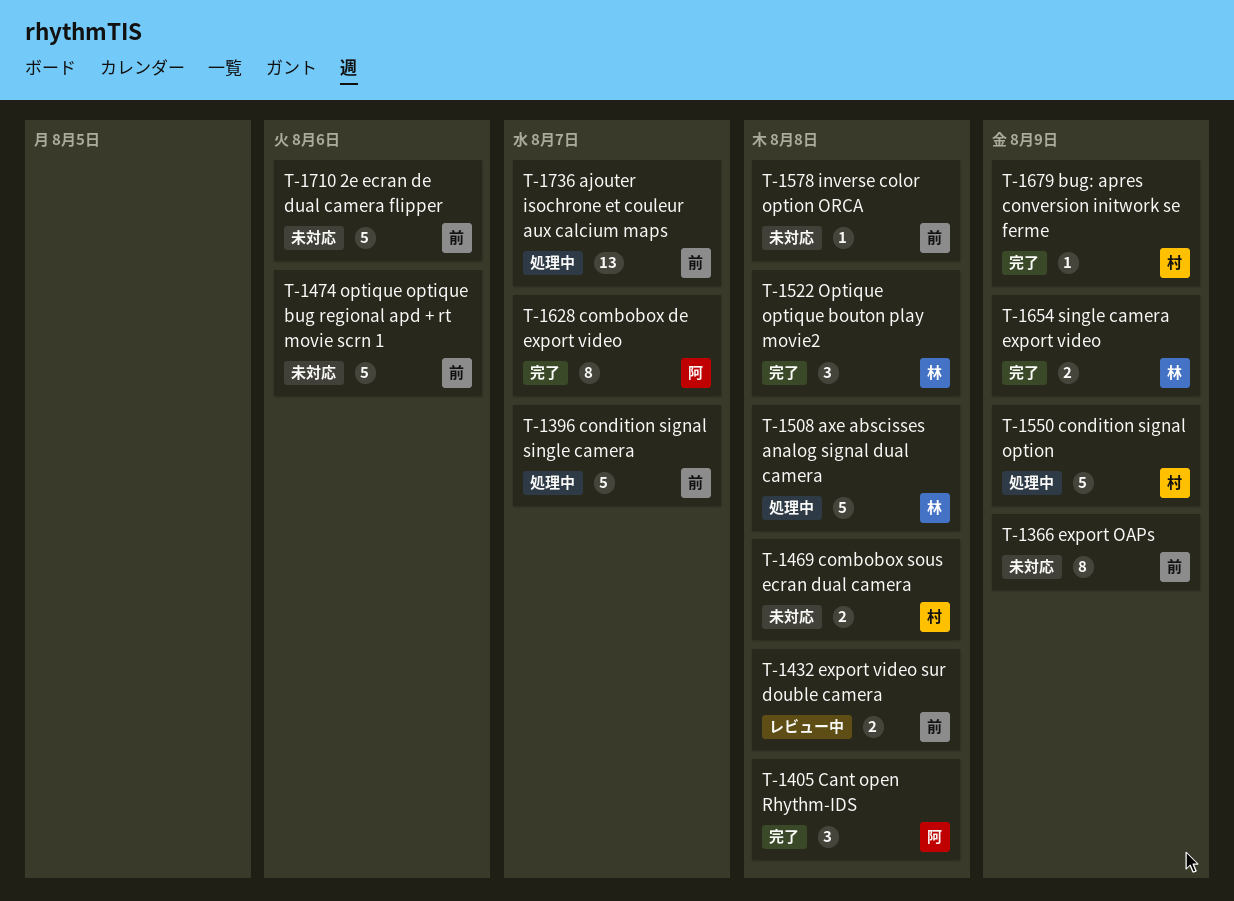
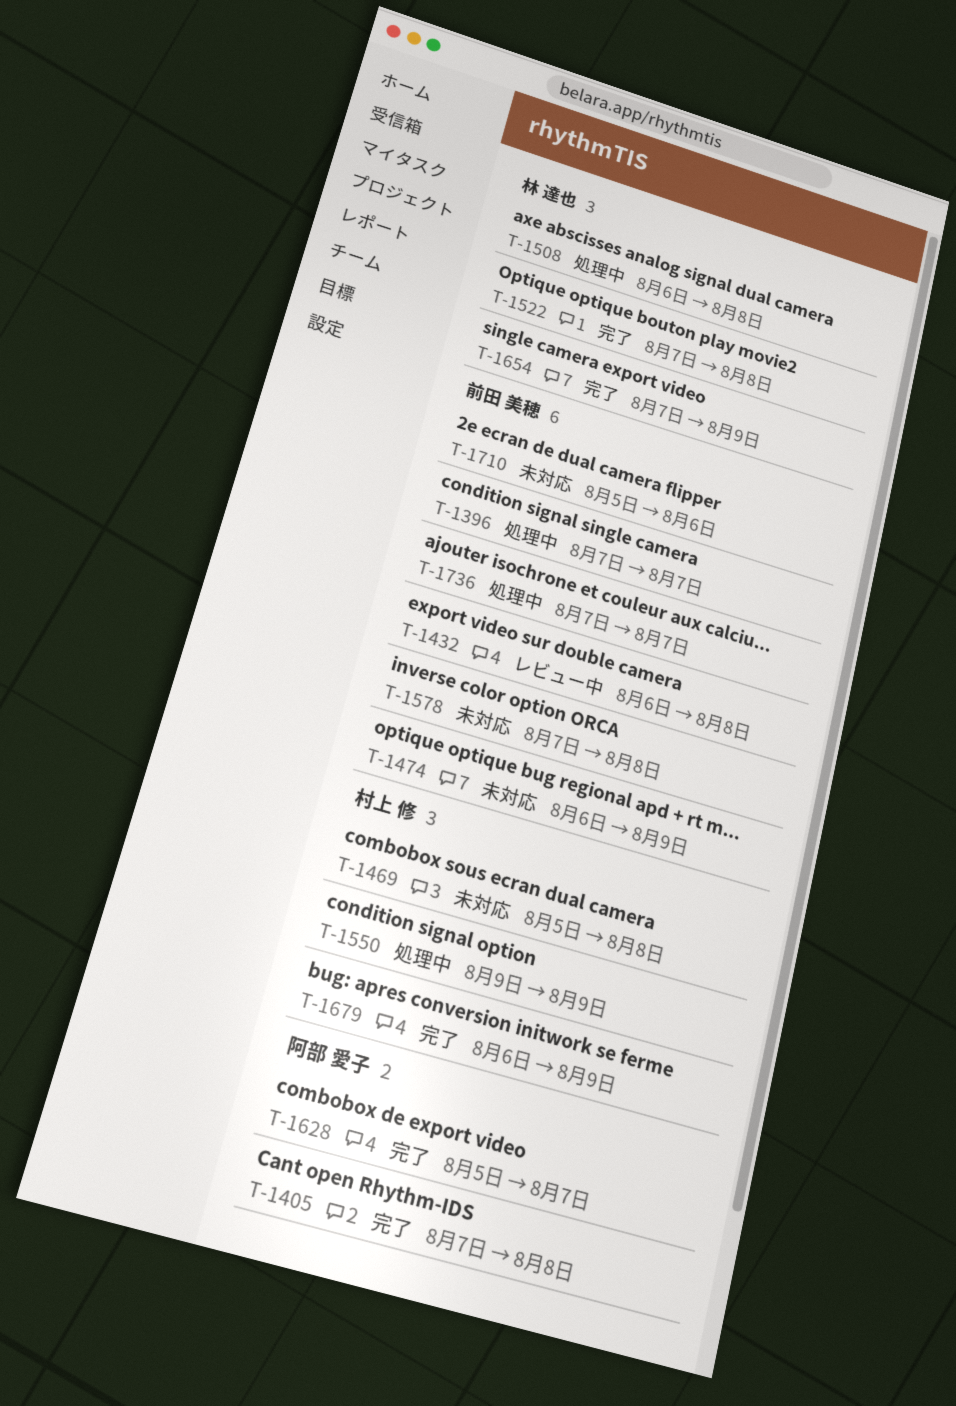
T-1366: present -> none
T-1474, due: Aug 6 -> Aug 9

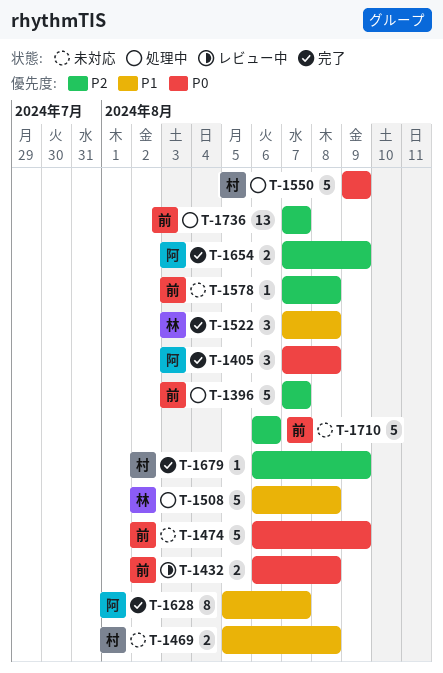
T-1654, owner: 林 達也 -> 阿部 愛子
T-1710, start: Aug 5 -> Aug 6

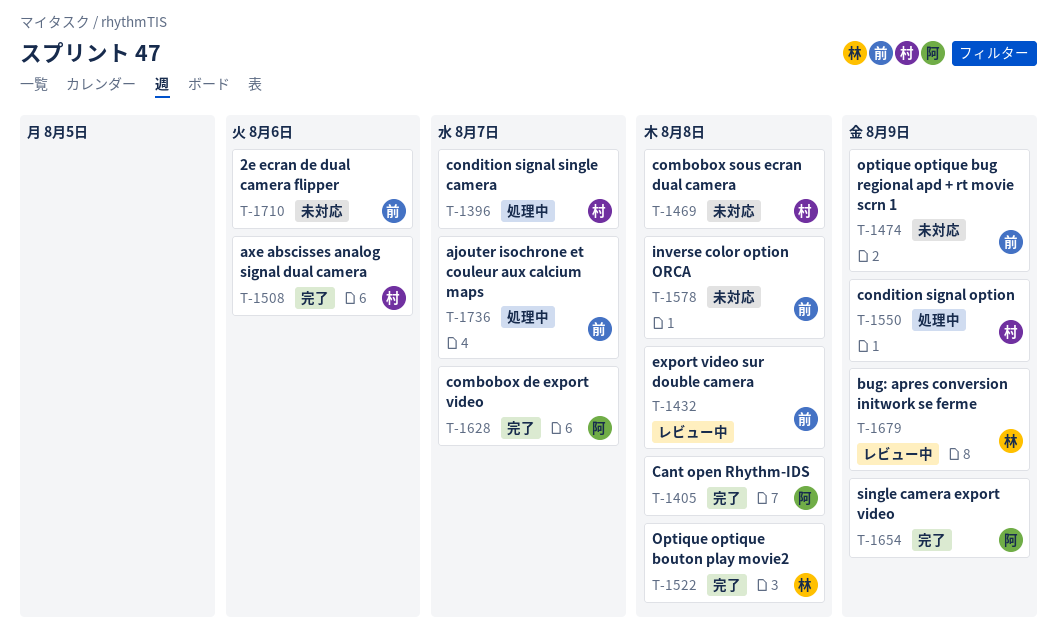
T-1396, owner: 前 -> 村
T-1508, status: 処理中 -> 完了
T-1508, owner: 林 -> 村
T-1508, due: Aug 8 -> Aug 6
T-1679, status: 完了 -> レビュー中
T-1679, owner: 村 -> 林

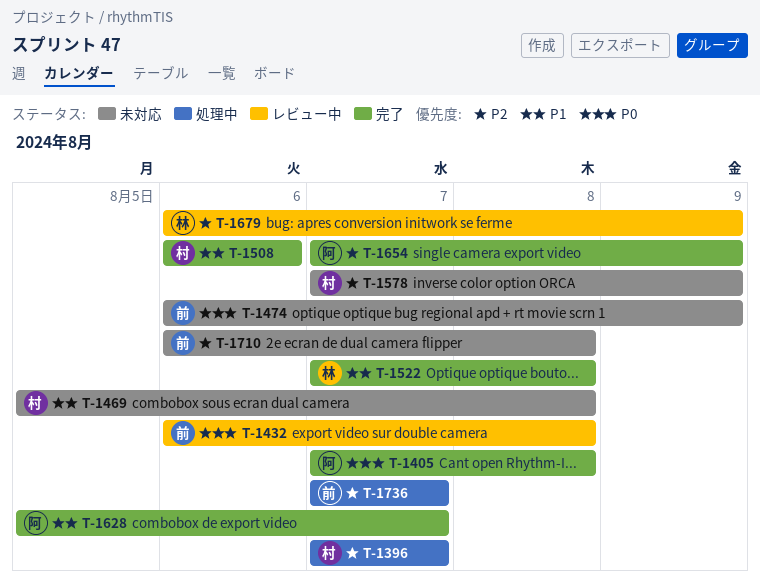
T-1550: present -> none
T-1578, owner: 前 -> 村
T-1578, due: Aug 8 -> Aug 9
T-1710, due: Aug 6 -> Aug 8

